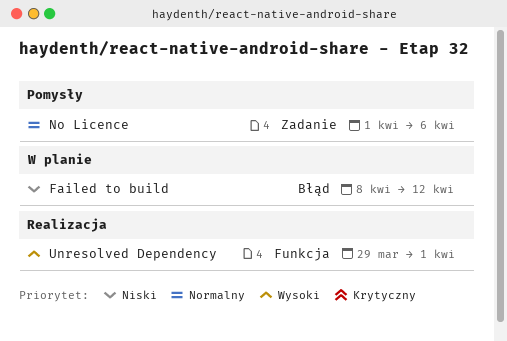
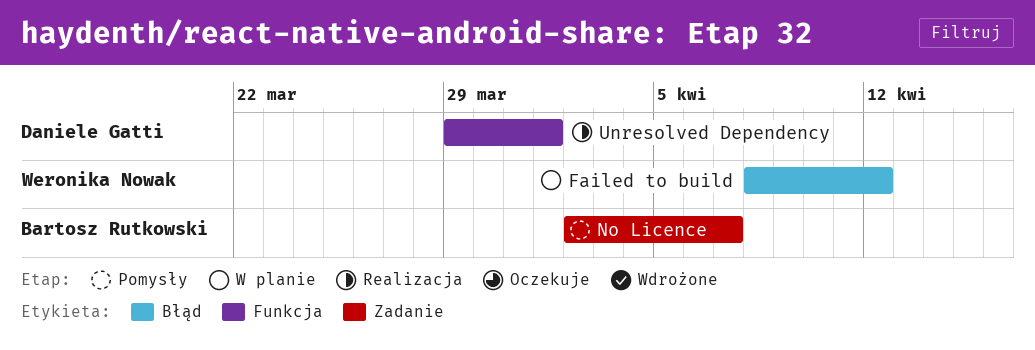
No Licence, start: Apr 1 -> Apr 2
No Licence, due: Apr 6 -> Apr 7

